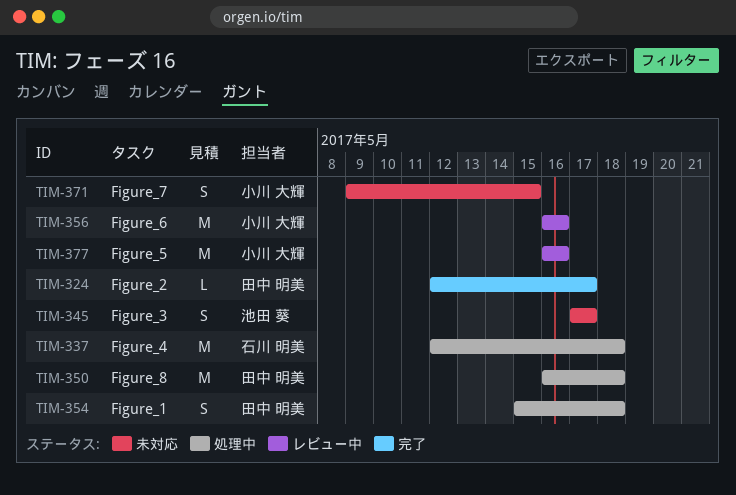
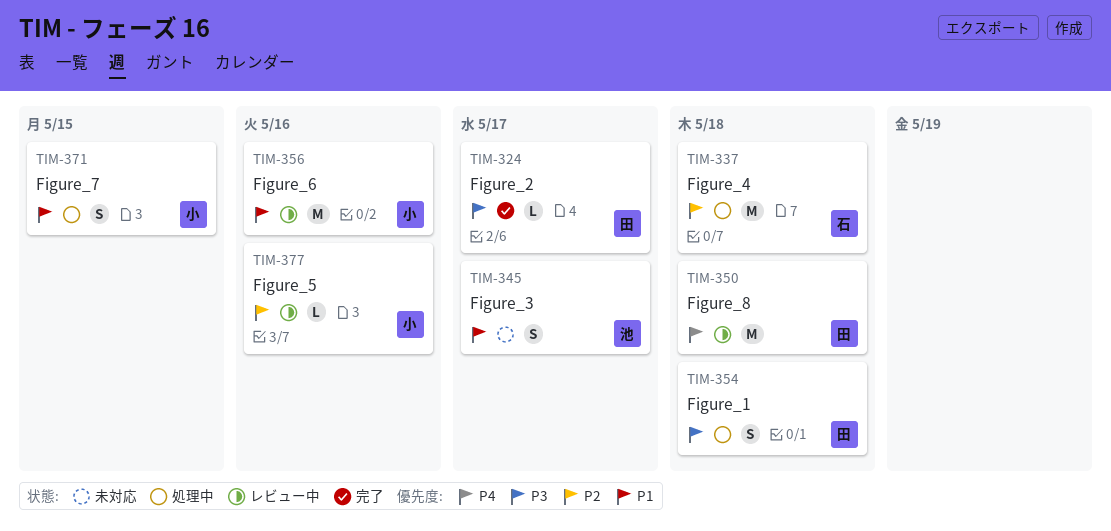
TIM-350, status: 処理中 -> レビュー中
TIM-371, status: 未対応 -> 処理中
TIM-377, estimate: M -> L

